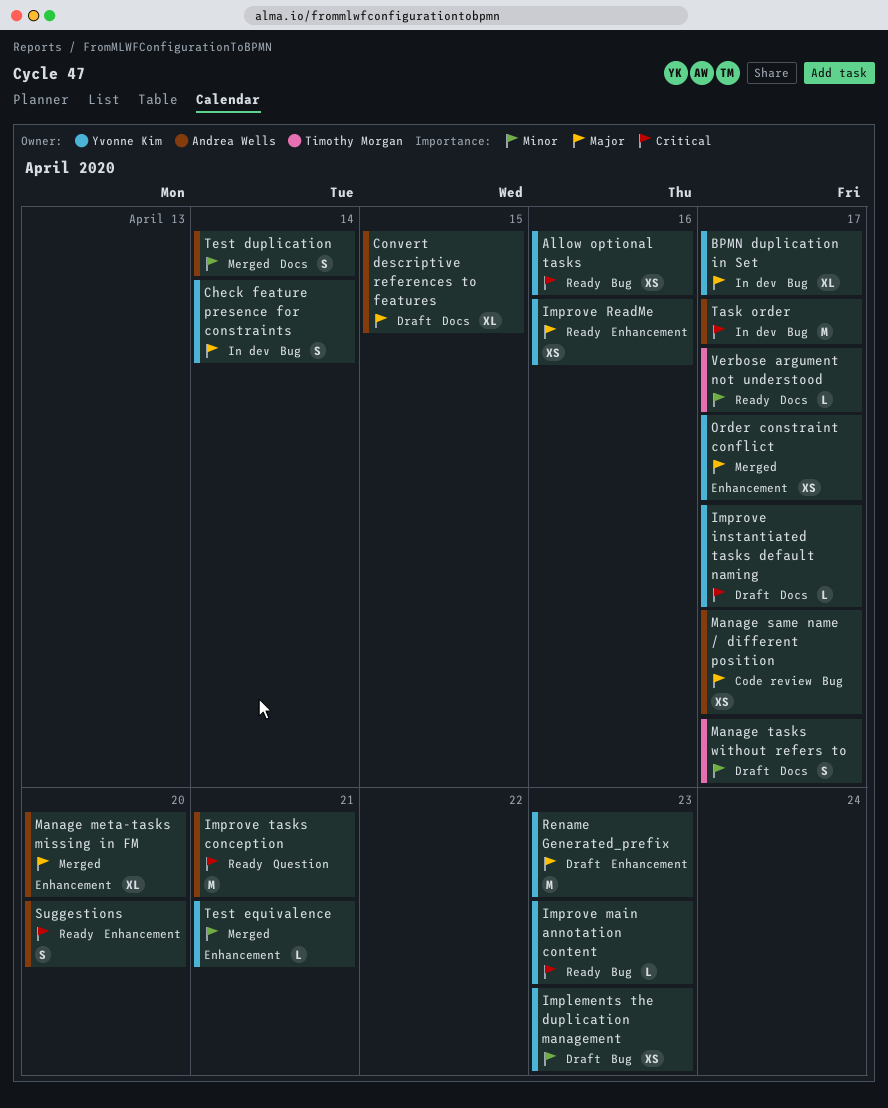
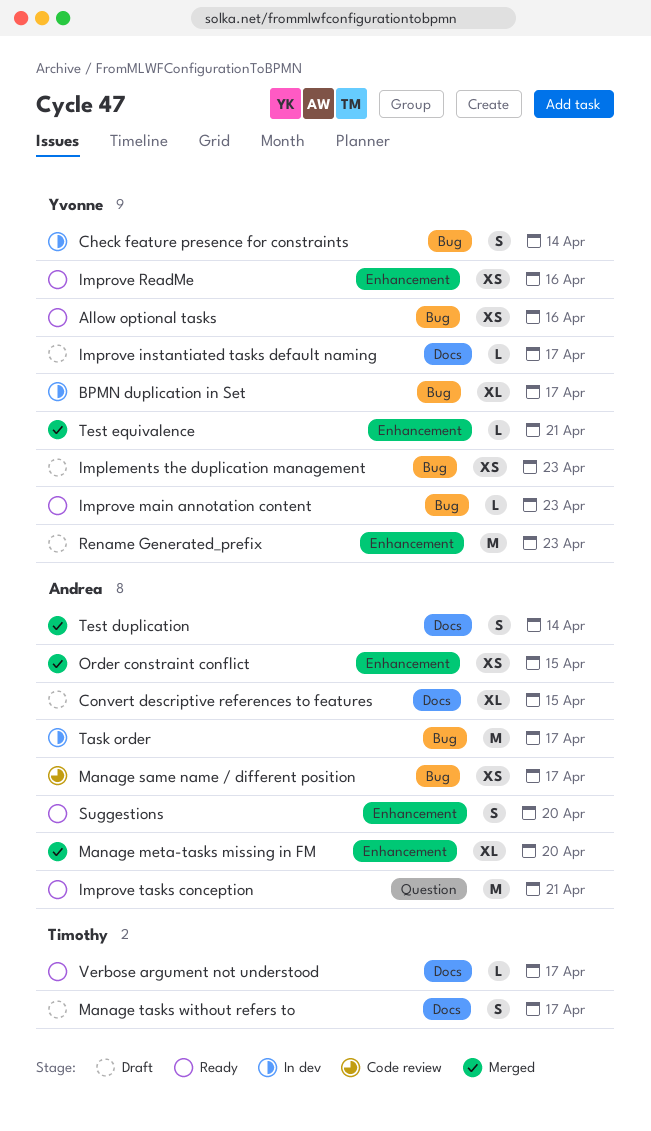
Order constraint conflict, owner: Yvonne Kim -> Andrea Wells
Order constraint conflict, due: Apr 17 -> Apr 15

